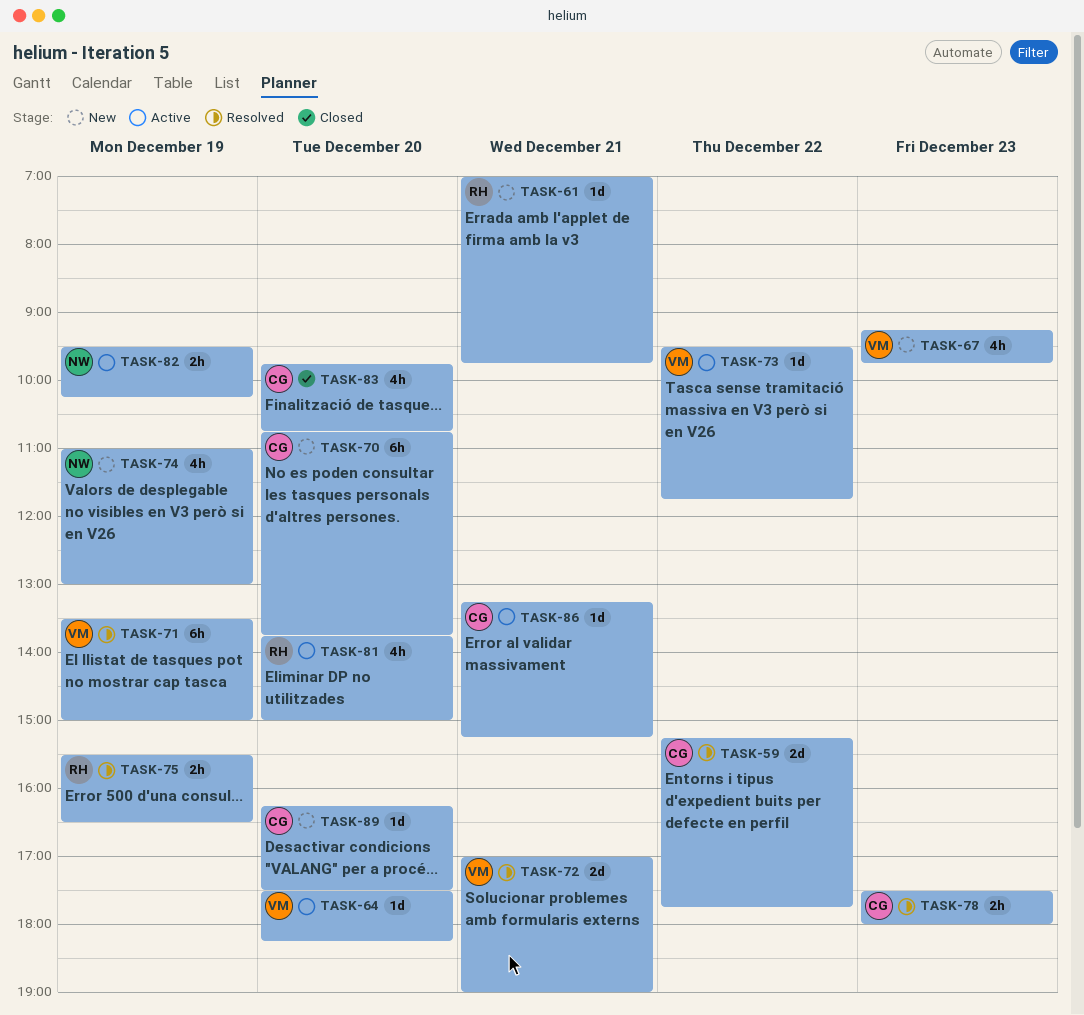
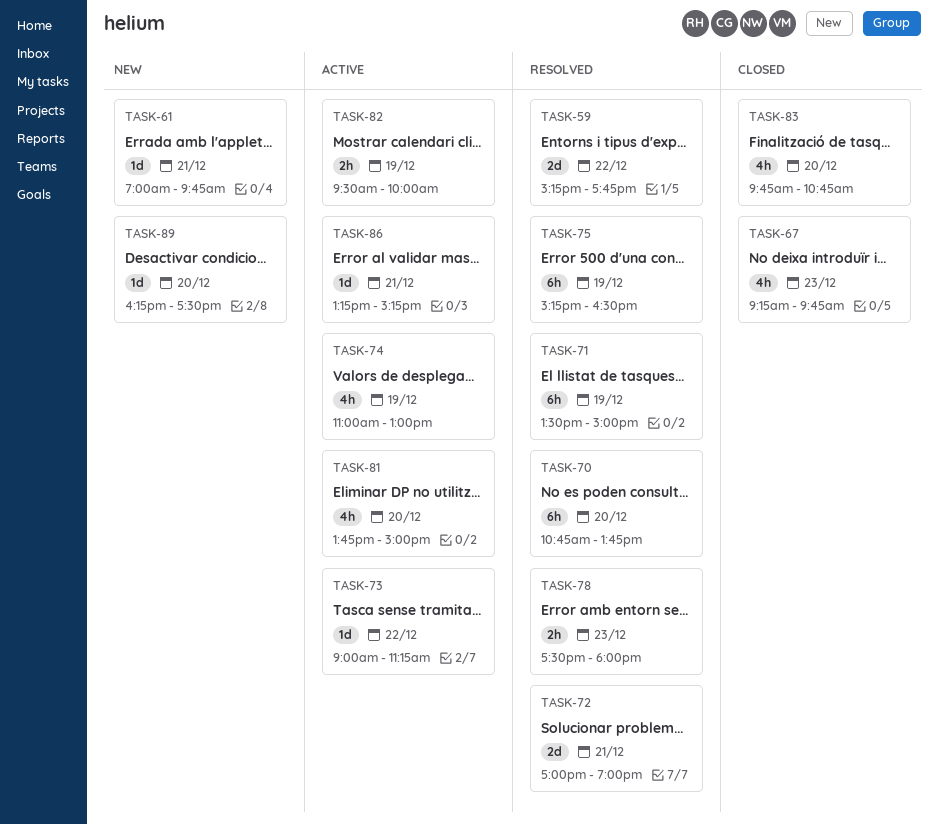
TASK-64: present -> none
TASK-67, status: New -> Closed
TASK-70, status: New -> Resolved
TASK-73, begins: 09:30 -> 09:00
TASK-73, ends: 11:45 -> 11:15
TASK-74, status: New -> Active
TASK-75, estimate: 2h -> 6h
TASK-75, begins: 15:30 -> 15:15
TASK-82, ends: 10:15 -> 10:00

